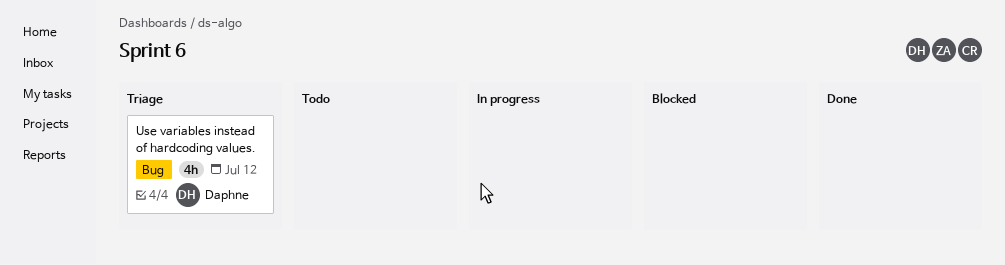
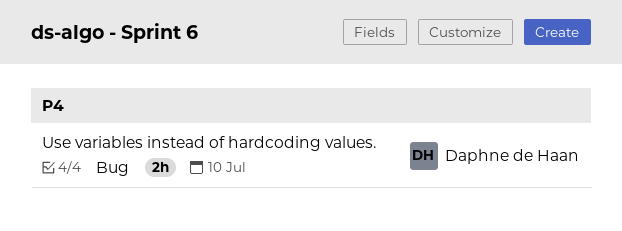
Use variables instead of hardcoding values., estimate: 4h -> 2h
Use variables instead of hardcoding values., due: Jul 12 -> Jul 10

